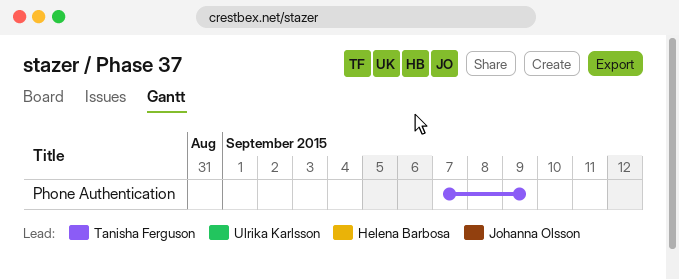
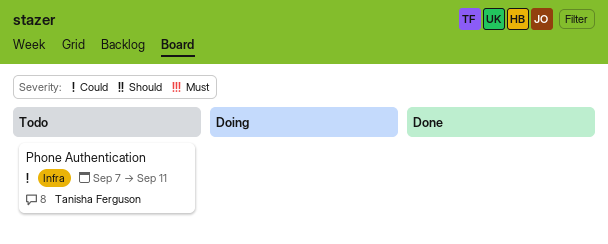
Phone Authentication, due: Sep 9 -> Sep 11

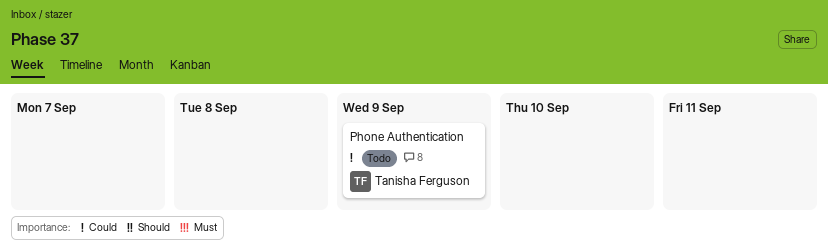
Phone Authentication, due: Sep 11 -> Sep 9

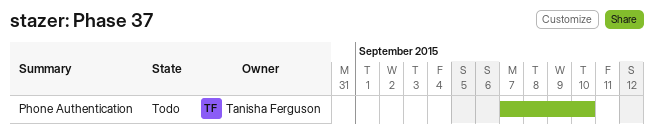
Phone Authentication, due: Sep 9 -> Sep 10

